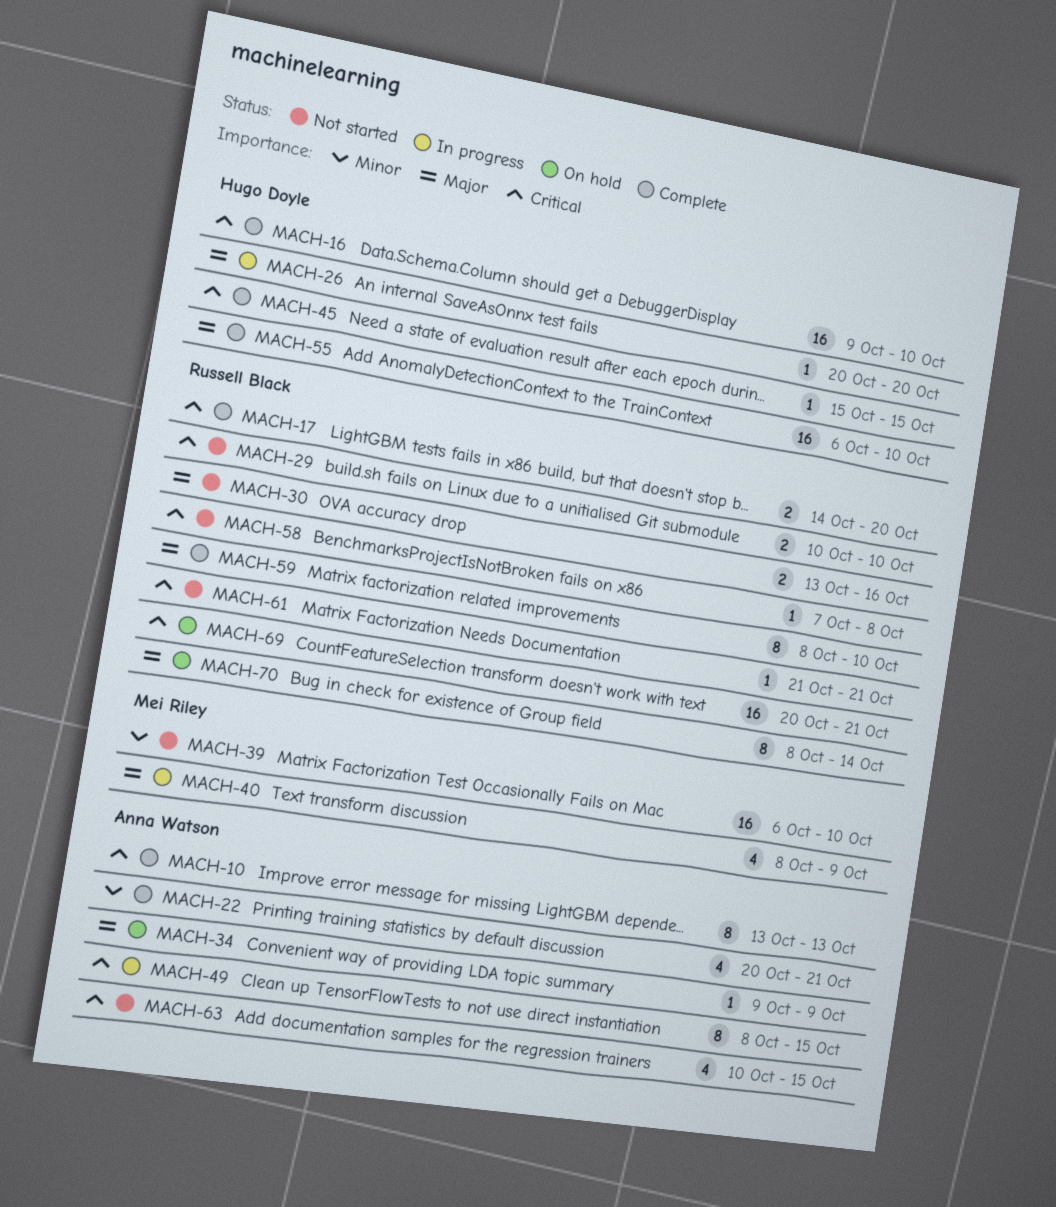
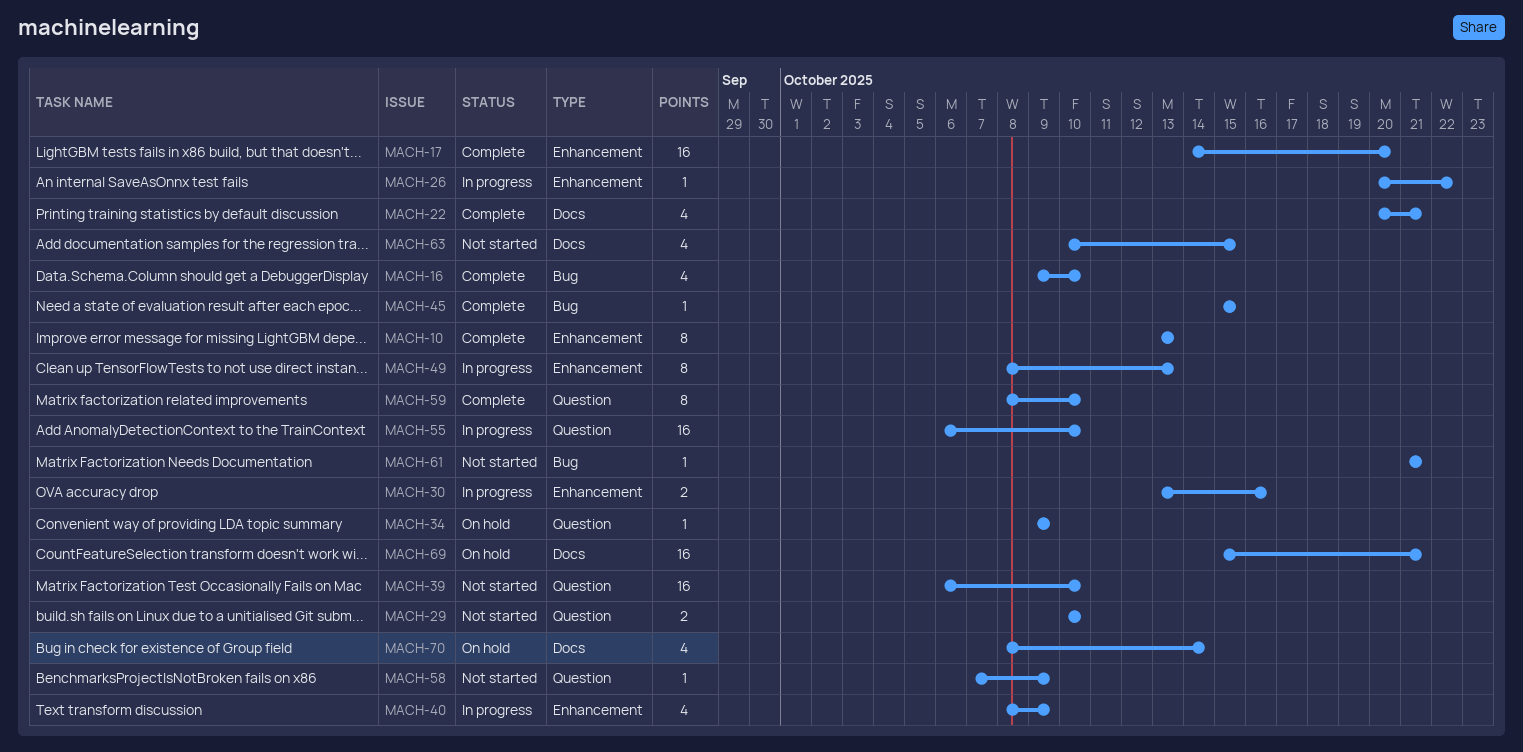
MACH-16, estimate: 16 -> 4
MACH-17, estimate: 2 -> 16
MACH-26, due: Oct 20 -> Oct 22
MACH-30, status: Not started -> In progress
MACH-49, due: Oct 15 -> Oct 13
MACH-55, status: Complete -> In progress
MACH-58, due: Oct 8 -> Oct 9
MACH-69, start: Oct 20 -> Oct 15
MACH-70, estimate: 8 -> 4

